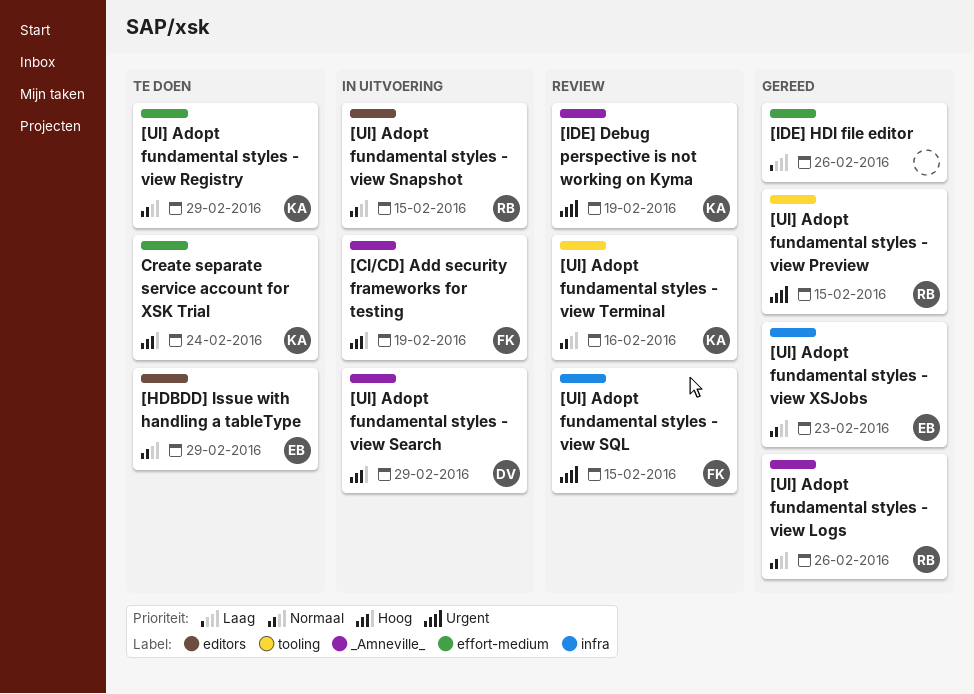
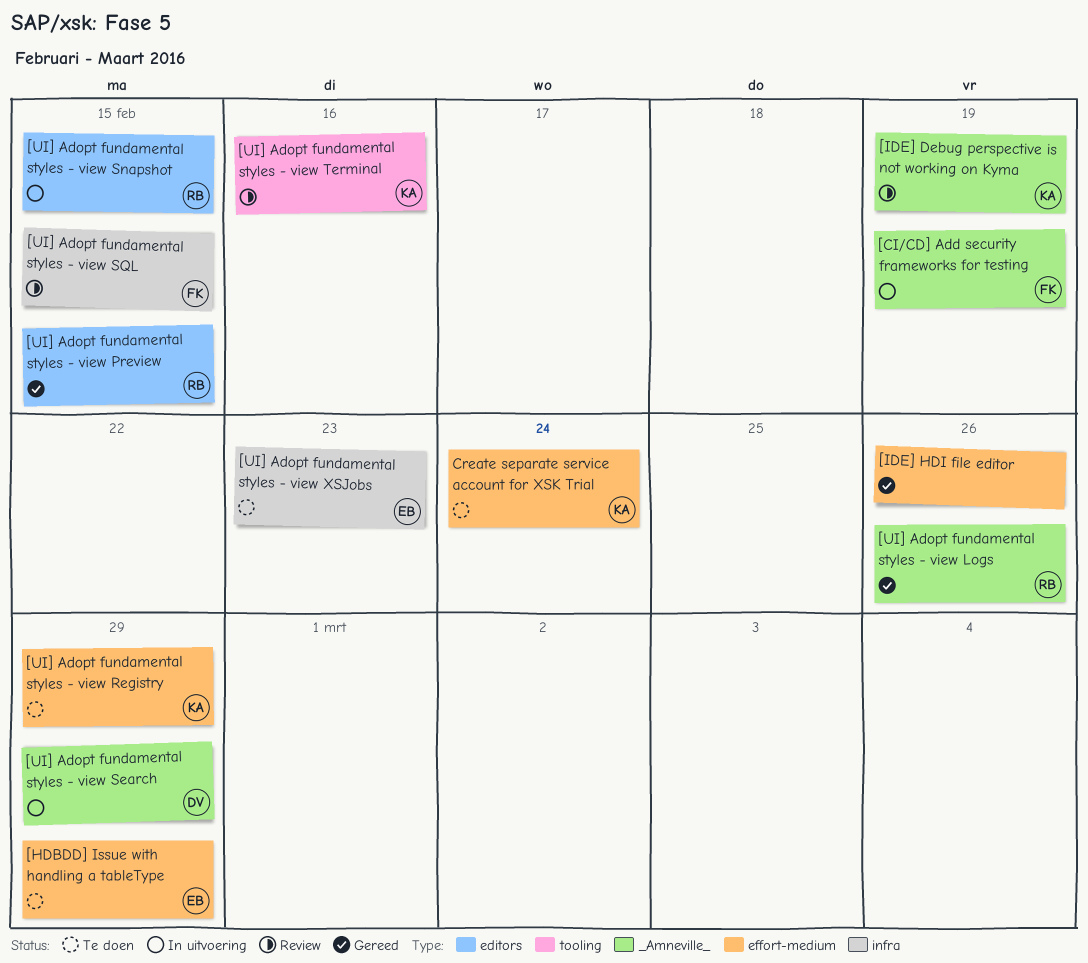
[HDBDD] Issue with handling a tableType, label: editors -> effort-medium
[UI] Adopt fundamental styles - view Preview, label: tooling -> editors
[UI] Adopt fundamental styles - view XSJobs, status: Gereed -> Te doen

